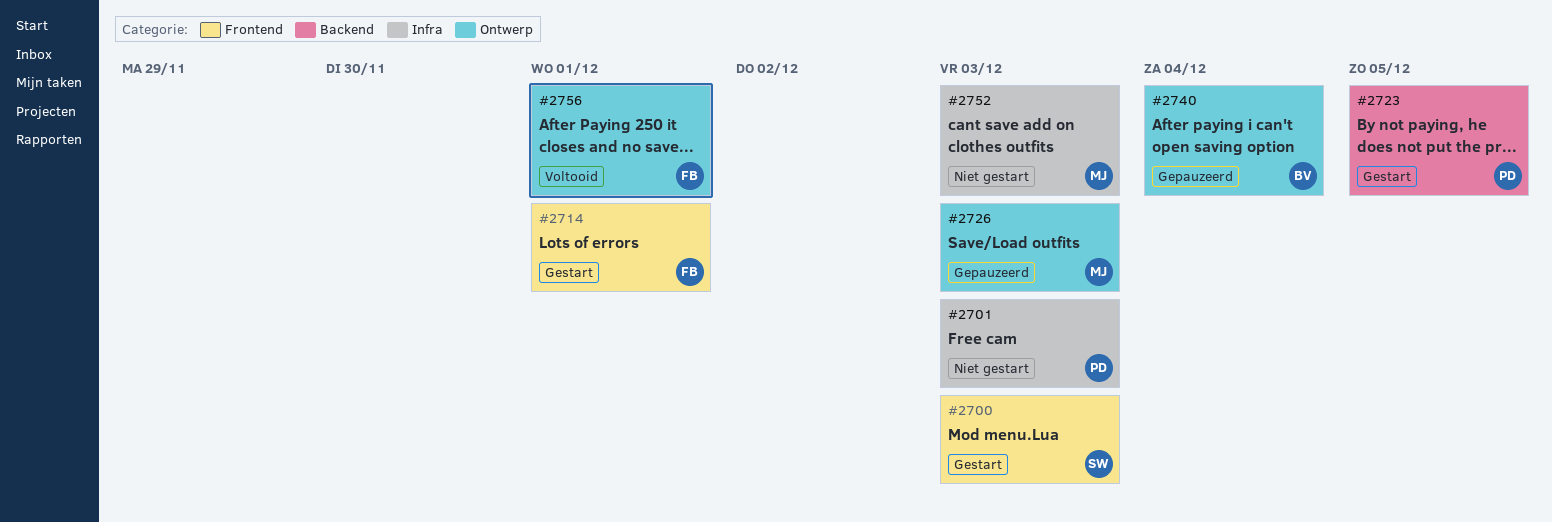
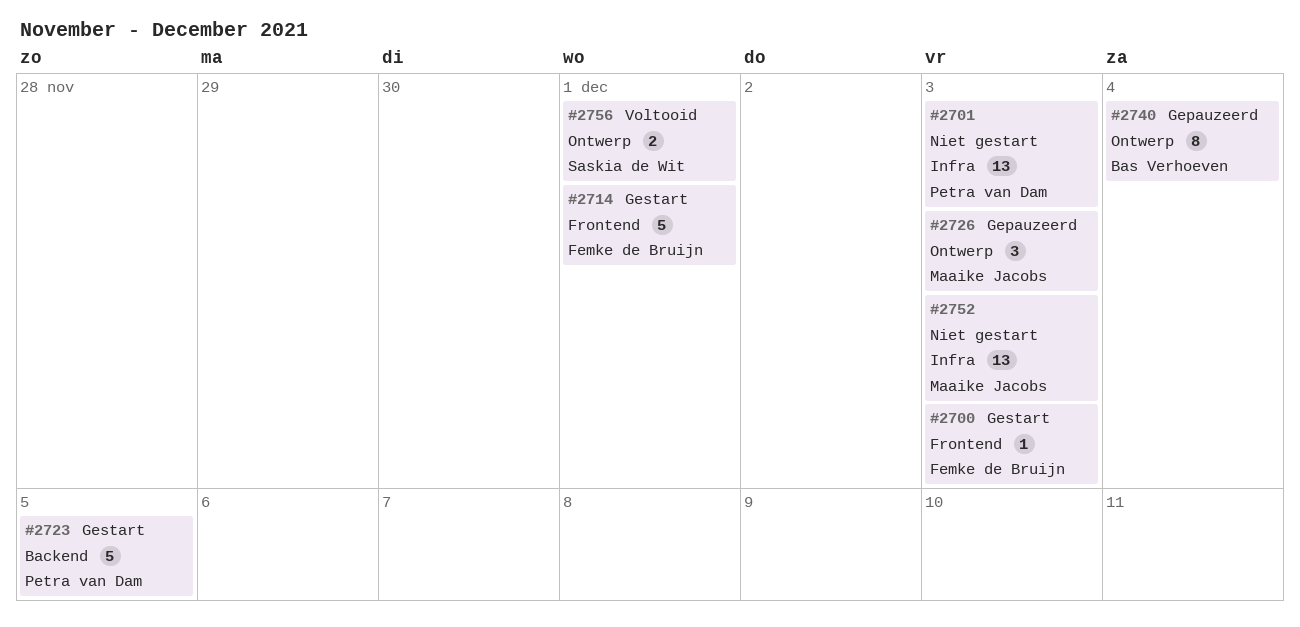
#2700, owner: Saskia de Wit -> Femke de Bruijn
#2756, owner: Femke de Bruijn -> Saskia de Wit

